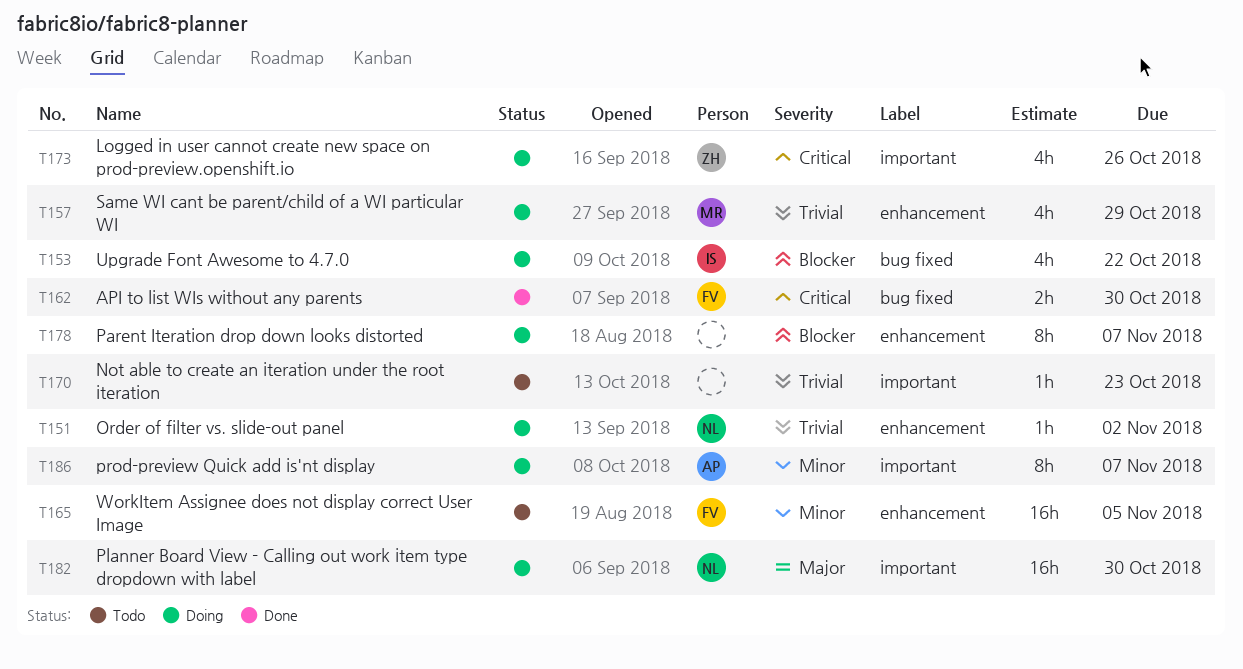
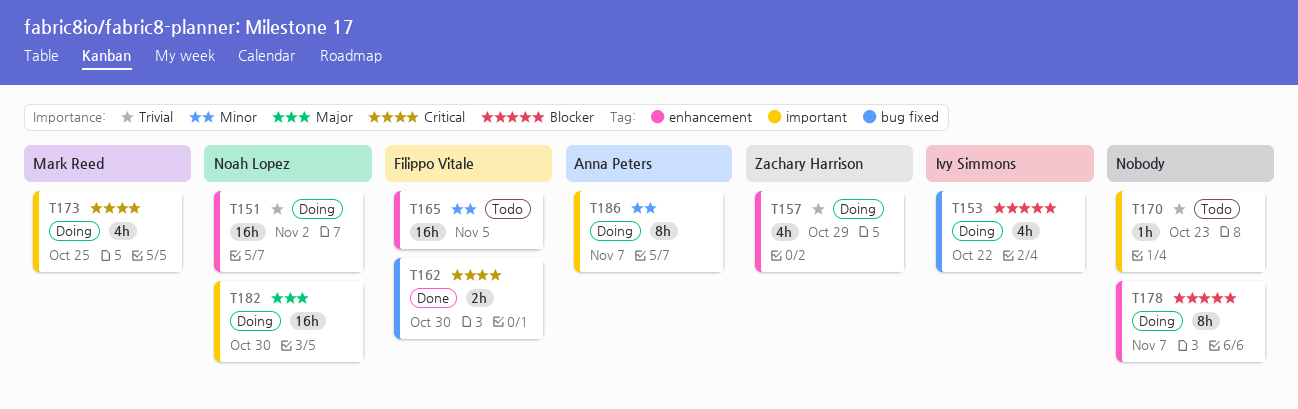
T151, estimate: 1h -> 16h
T157, owner: Mark Reed -> Zachary Harrison
T173, owner: Zachary Harrison -> Mark Reed
T173, due: Oct 26 -> Oct 25

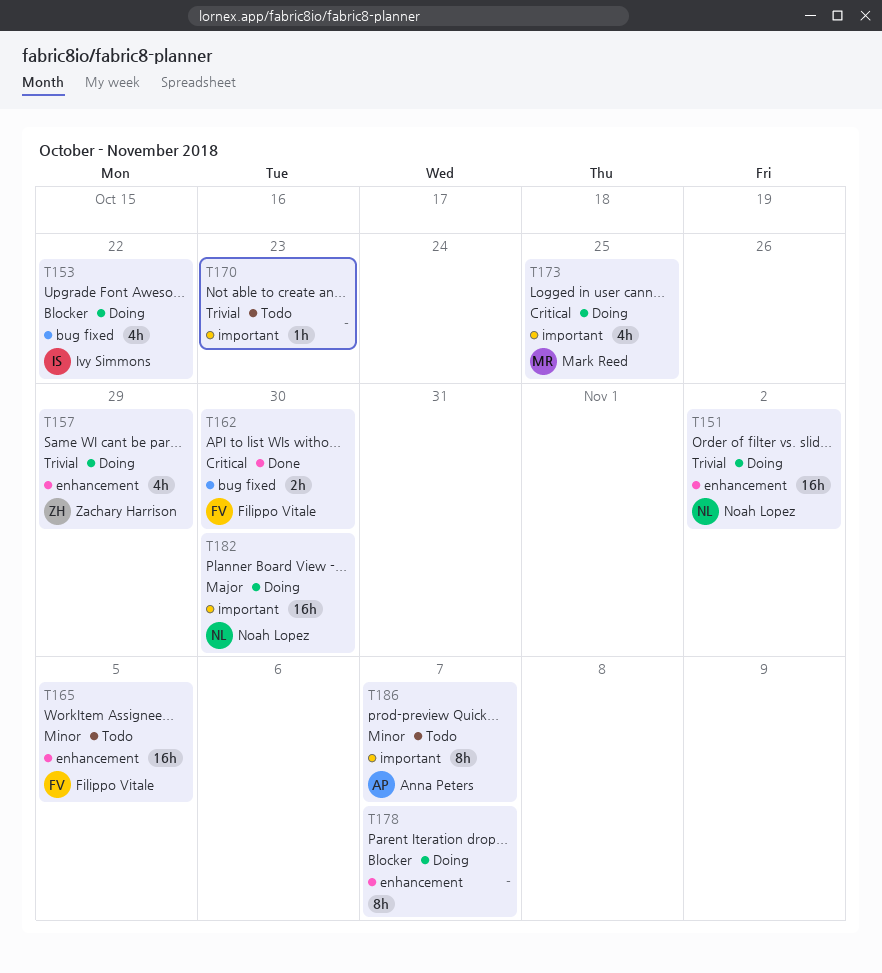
T186, status: Doing -> Todo

